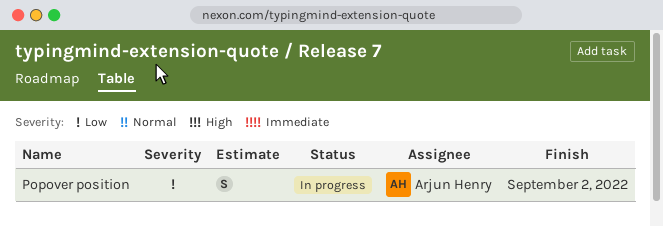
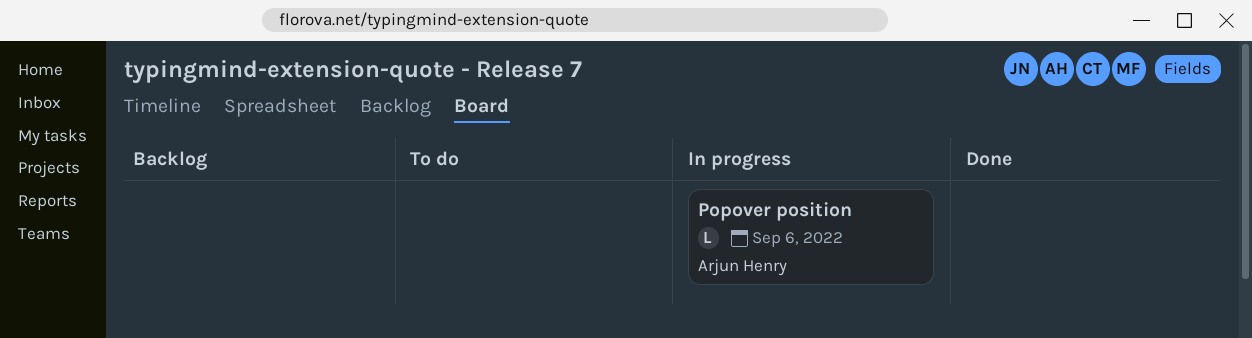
Popover position, estimate: S -> L
Popover position, due: Sep 2 -> Sep 6

